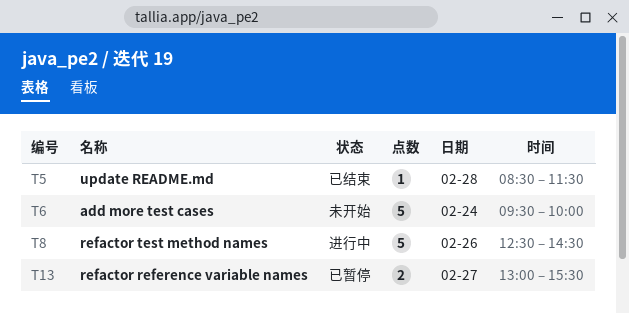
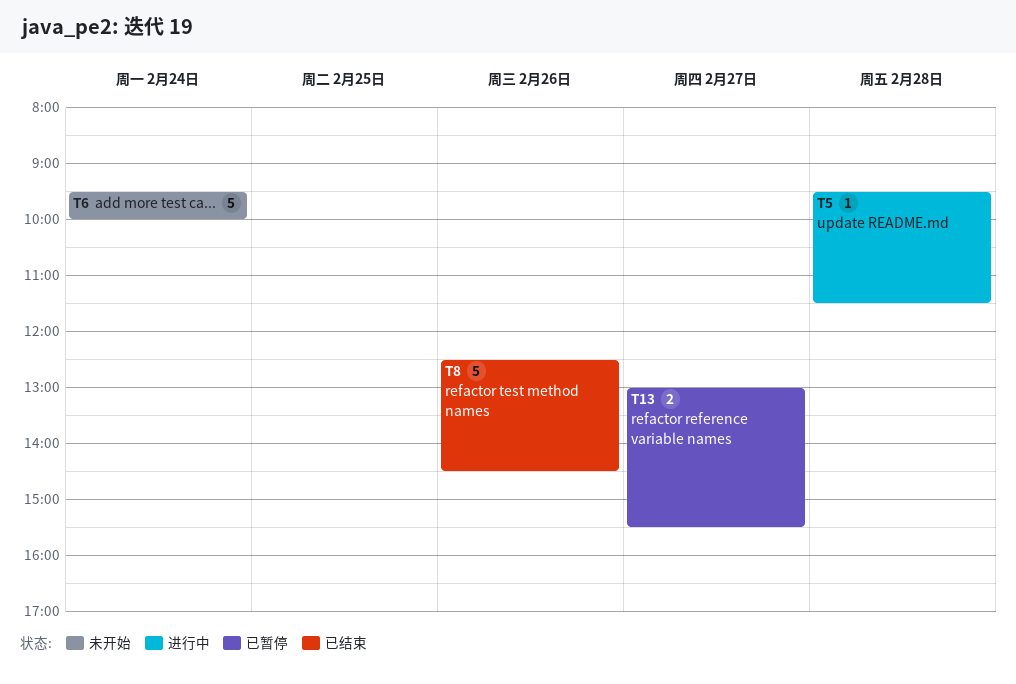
T5, status: 已结束 -> 进行中
T5, begins: 08:30 -> 09:30
T8, status: 进行中 -> 已结束

